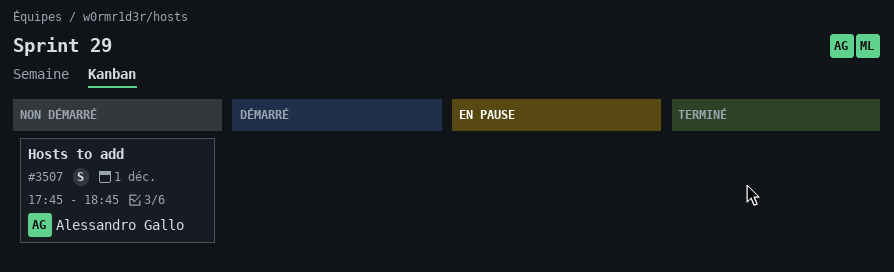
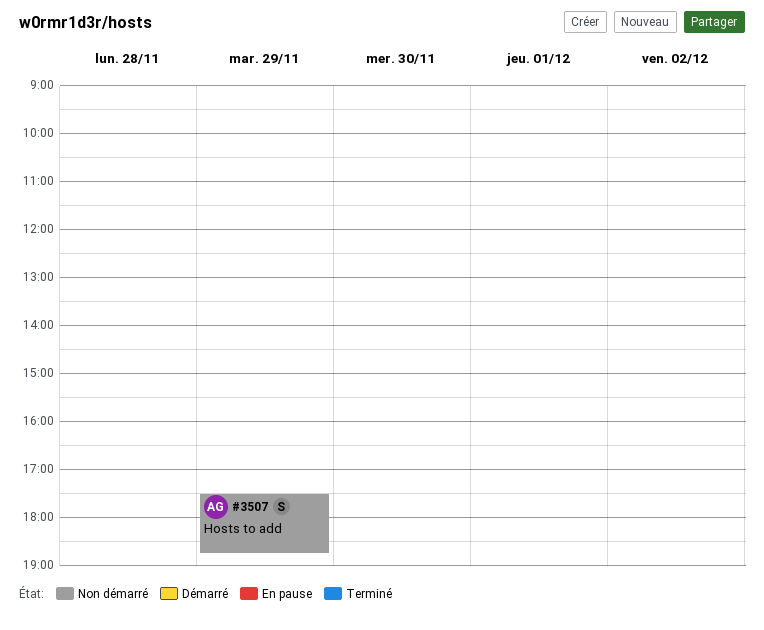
#3507, day: Dec 1 -> Nov 29
#3507, begins: 17:45 -> 17:30

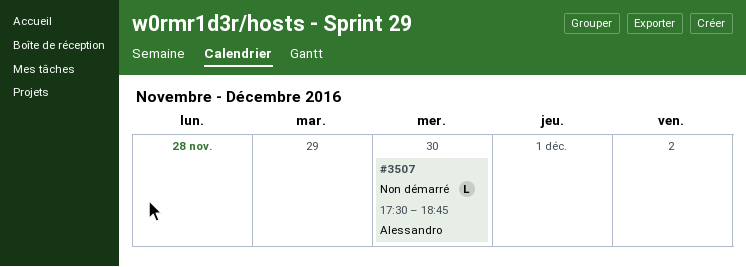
#3507, estimate: S -> L
#3507, day: Nov 29 -> Nov 30

